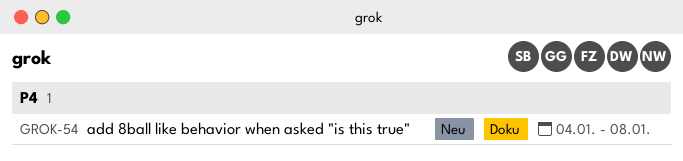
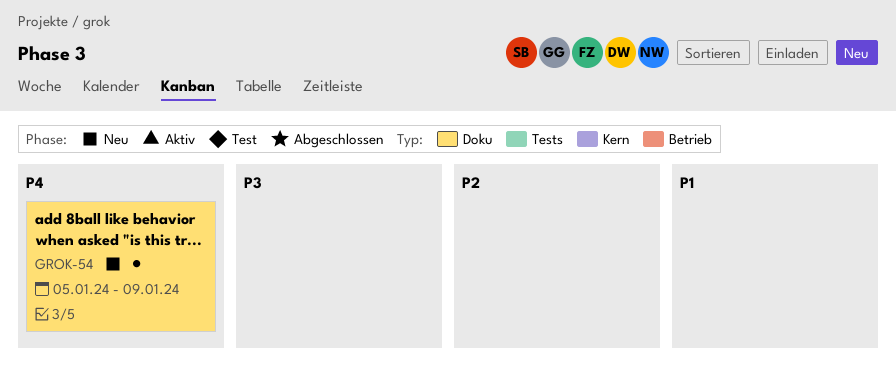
GROK-54, start: Jan 4 -> Jan 5
GROK-54, due: Jan 8 -> Jan 9

